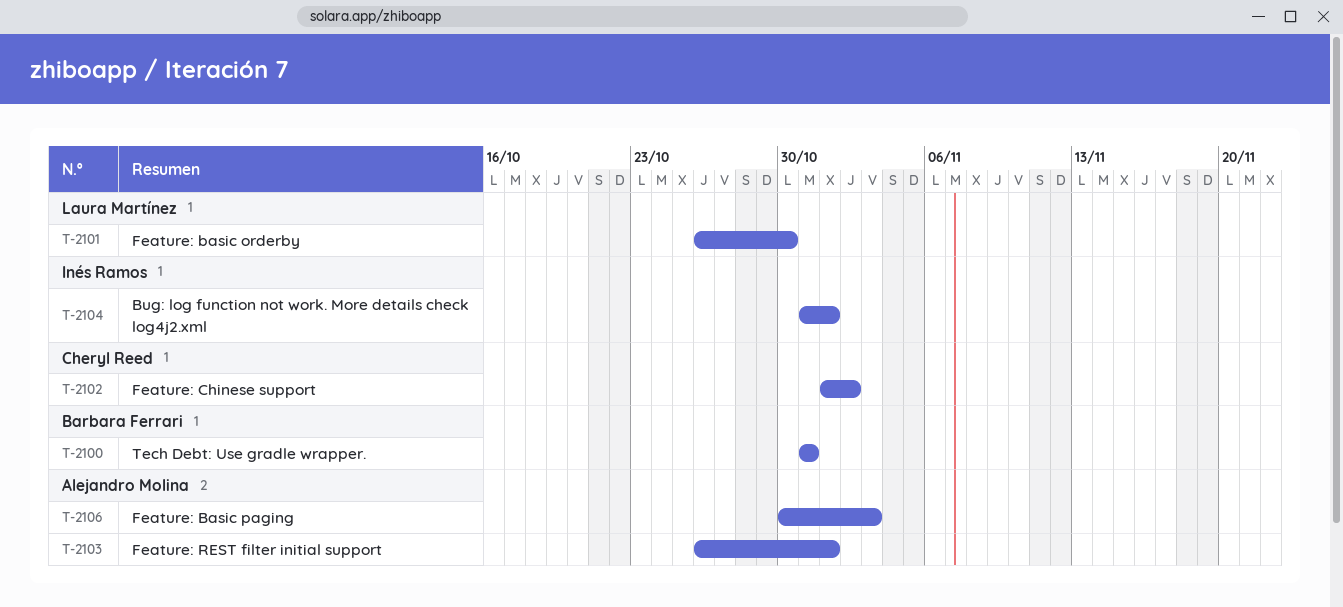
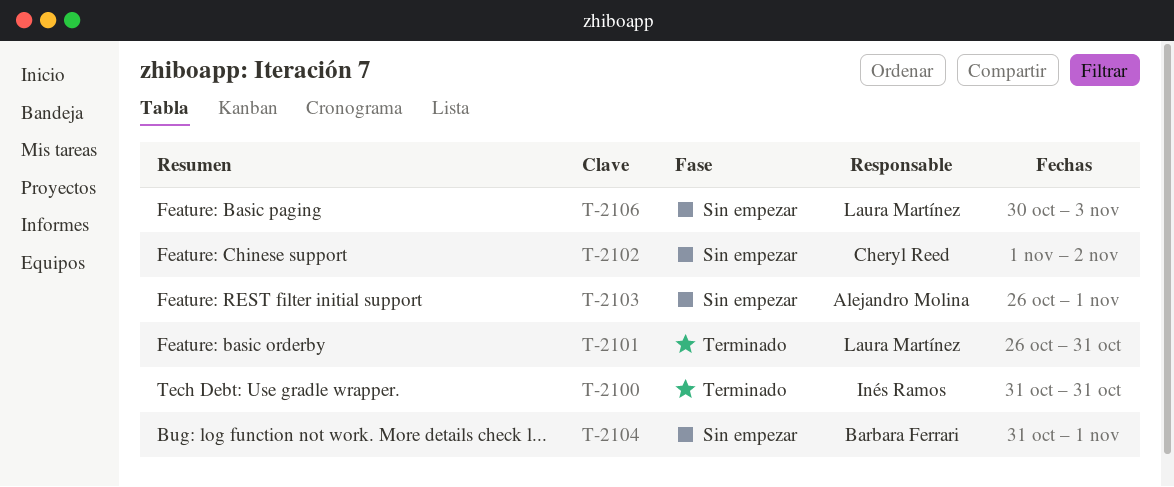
T-2100, owner: Barbara Ferrari -> Inés Ramos
T-2101, due: Oct 30 -> Oct 31
T-2104, owner: Inés Ramos -> Barbara Ferrari
T-2106, owner: Alejandro Molina -> Laura Martínez

